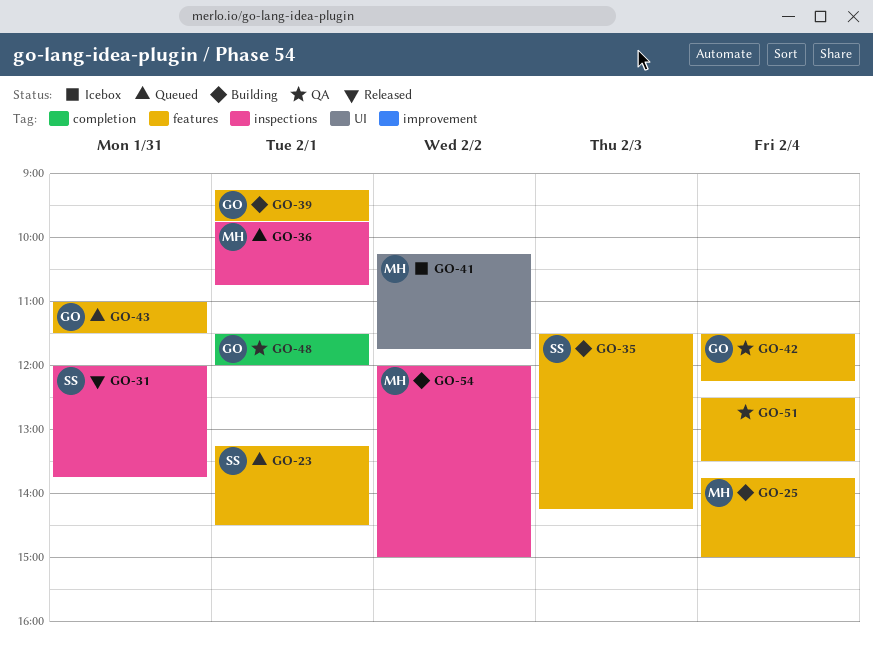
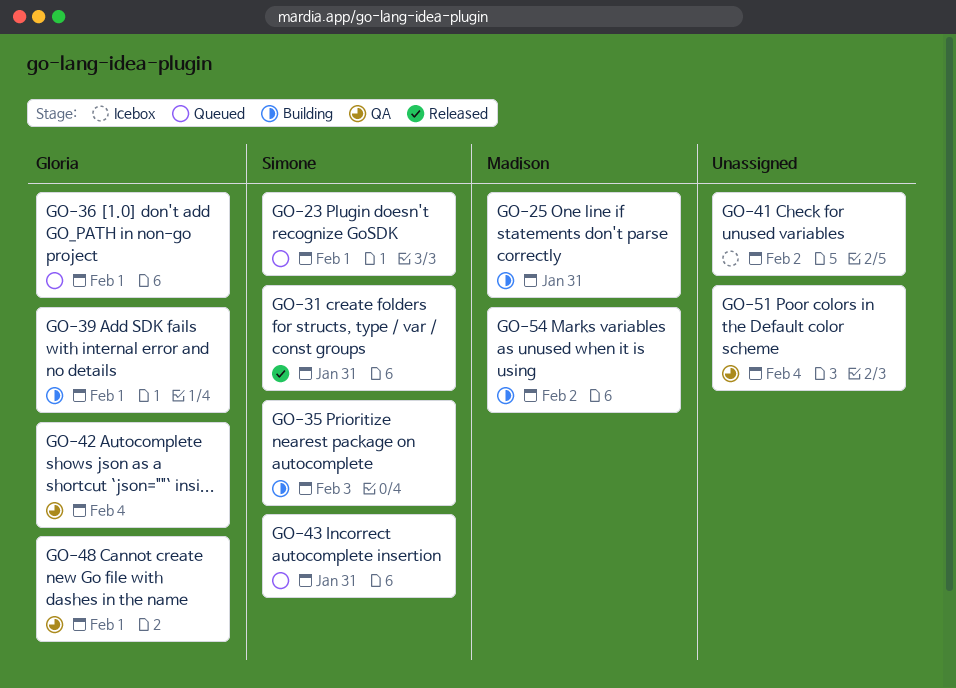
GO-25, day: Feb 4 -> Jan 31
GO-36, owner: Madison -> Gloria
GO-41, owner: Madison -> none
GO-43, owner: Gloria -> Simone

